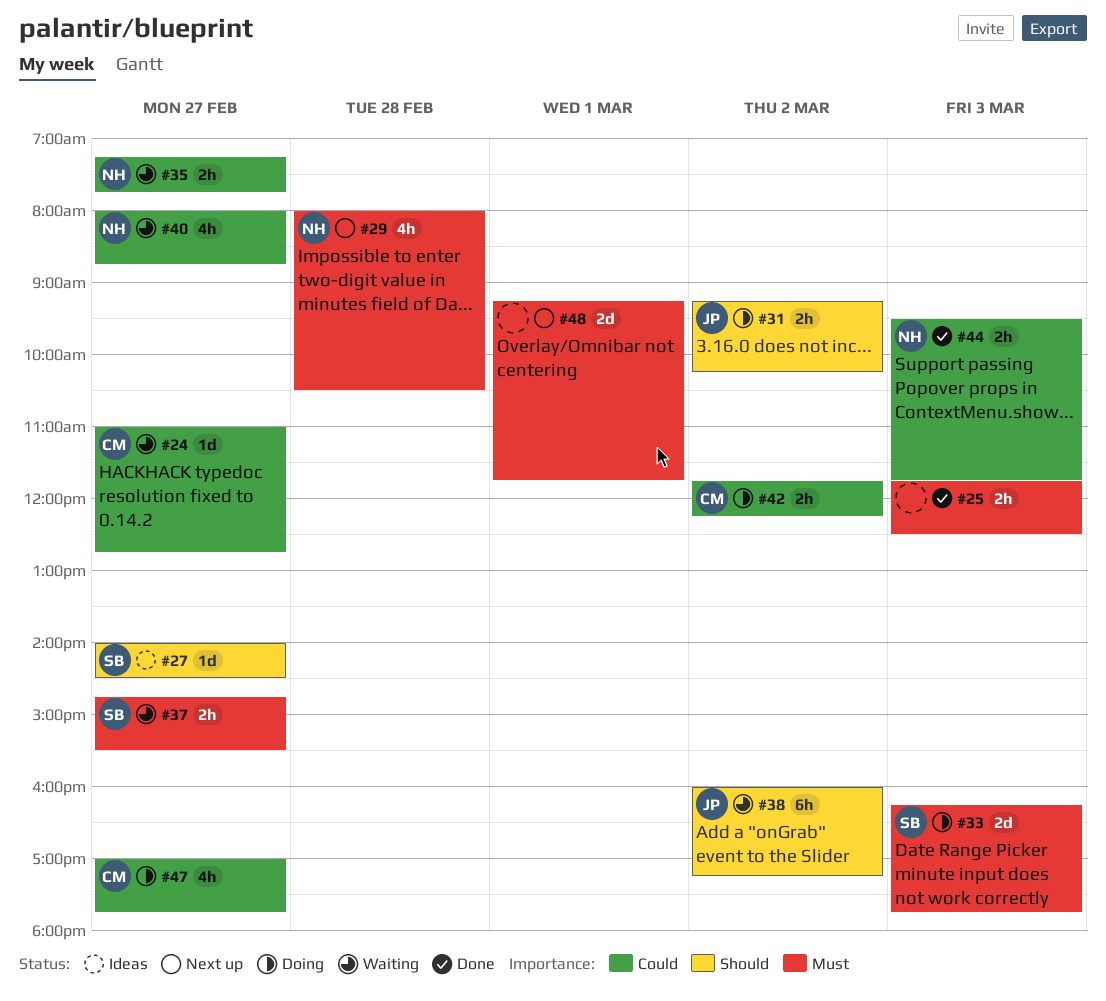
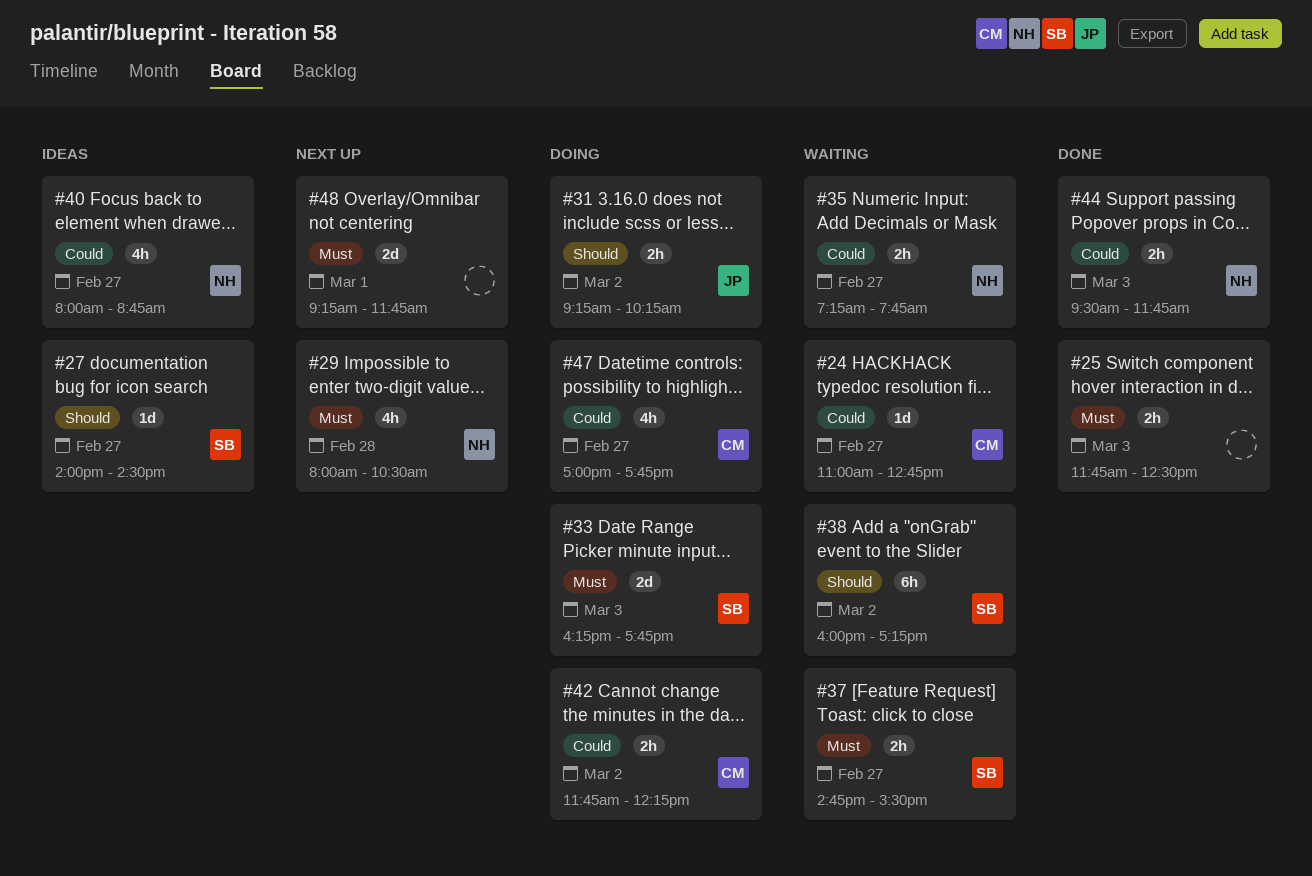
#38, owner: JP -> SB
#40, status: Waiting -> Ideas

